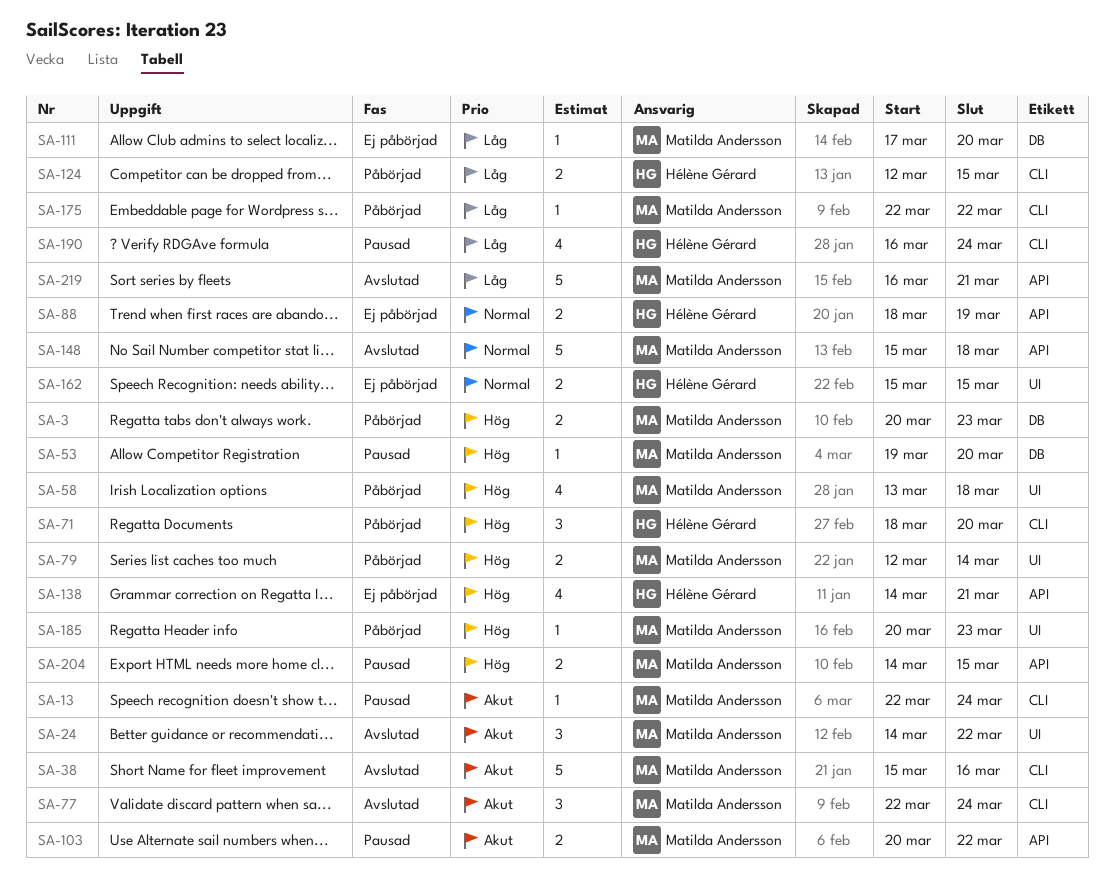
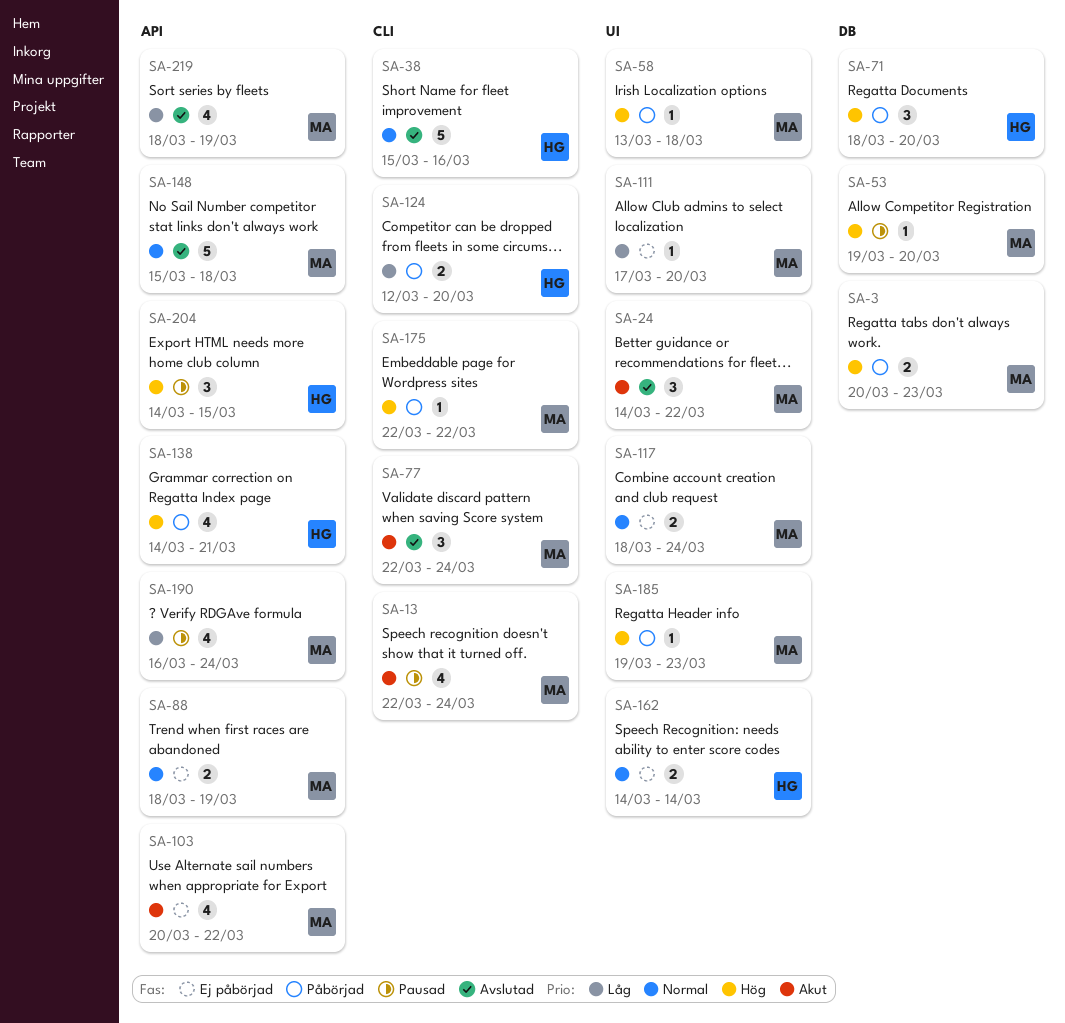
SA-13, estimate: 1 -> 4
SA-38, owner: Matilda Andersson -> Hélène Gérard
SA-38, priority: Akut -> Normal
SA-58, estimate: 4 -> 1
SA-71, label: CLI -> DB
SA-79: present -> none
SA-88, owner: Hélène Gérard -> Matilda Andersson
SA-103, status: Pausad -> Ej påbörjad
SA-103, estimate: 2 -> 4
SA-111, label: DB -> UI
SA-117: none -> present
SA-124, due: Mar 15 -> Mar 20
SA-138, status: Ej påbörjad -> Påbörjad
SA-162, start: Mar 15 -> Mar 14
SA-162, due: Mar 15 -> Mar 14
SA-175, priority: Låg -> Hög
SA-185, start: Mar 20 -> Mar 19
SA-190, owner: Hélène Gérard -> Matilda Andersson
SA-190, label: CLI -> API
SA-204, owner: Matilda Andersson -> Hélène Gérard
SA-204, estimate: 2 -> 3
SA-219, estimate: 5 -> 4
SA-219, start: Mar 16 -> Mar 18
SA-219, due: Mar 21 -> Mar 19

